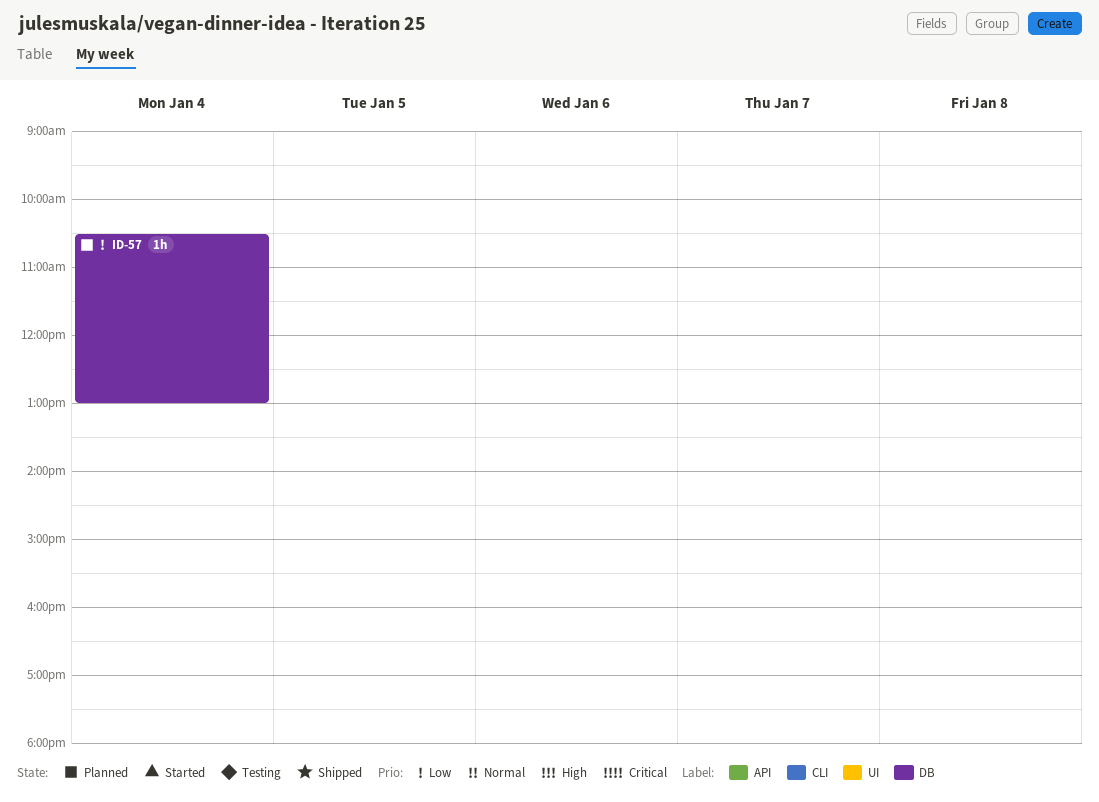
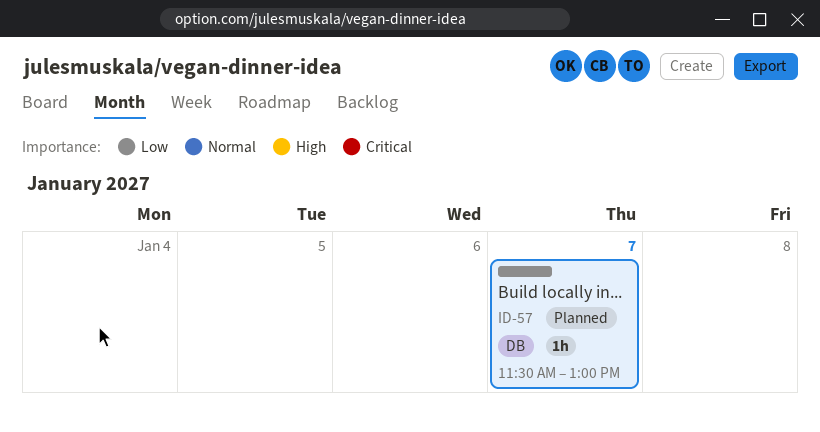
ID-57, day: Jan 4 -> Jan 7
ID-57, begins: 10:30 -> 11:30

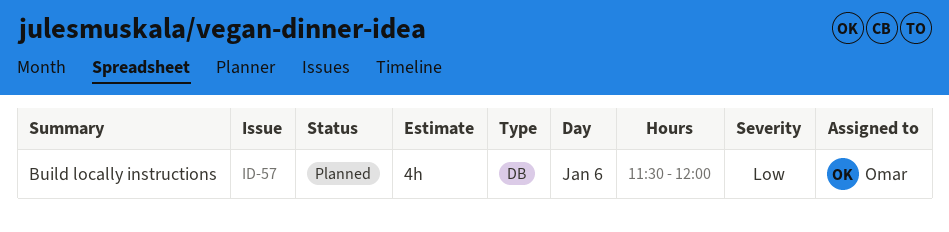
ID-57, estimate: 1h -> 4h
ID-57, day: Jan 7 -> Jan 6
ID-57, ends: 13:00 -> 12:00

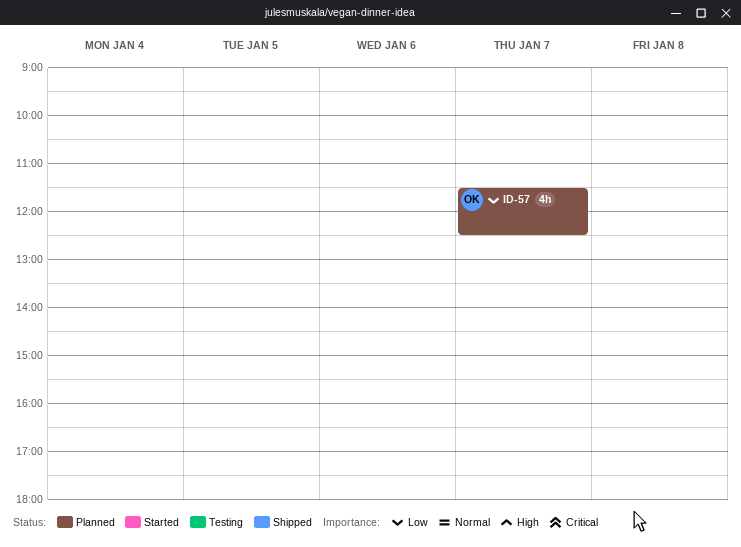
ID-57, day: Jan 6 -> Jan 7
ID-57, ends: 12:00 -> 12:30

